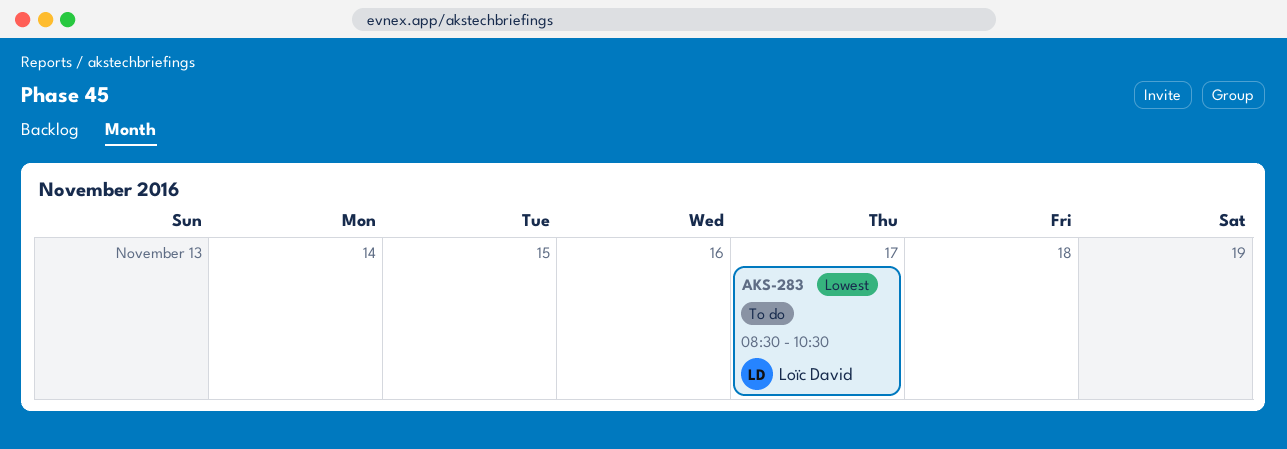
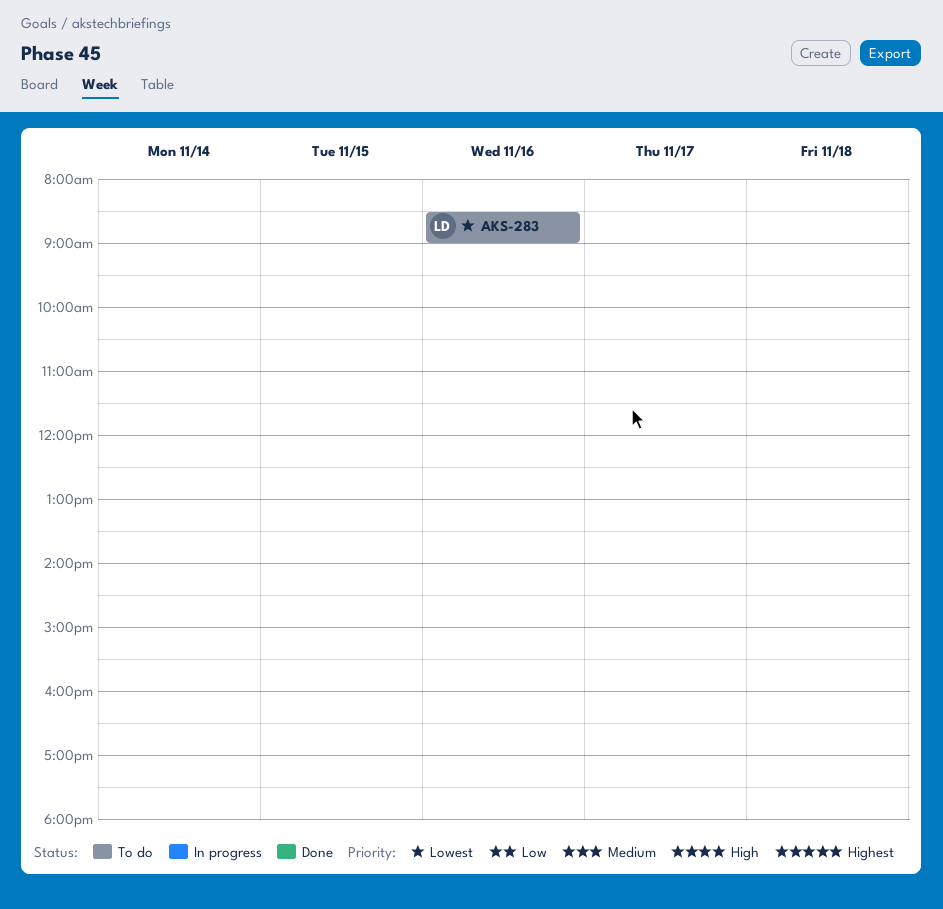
AKS-283, day: Nov 17 -> Nov 16
AKS-283, ends: 10:30 -> 09:00

